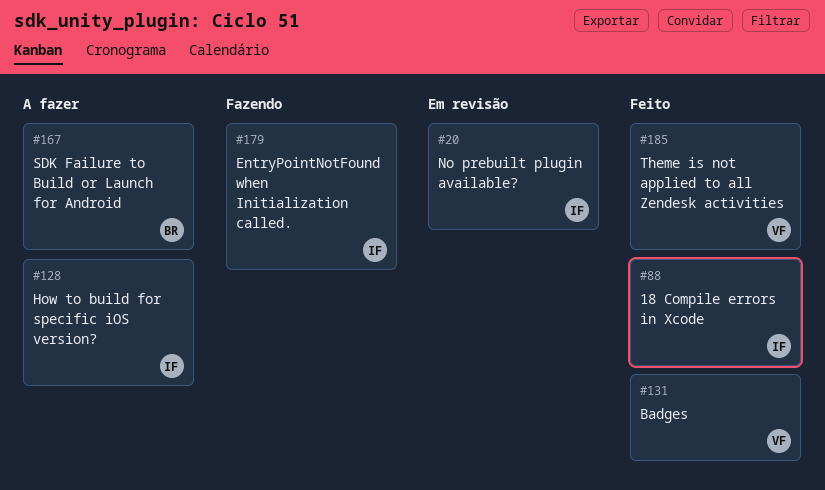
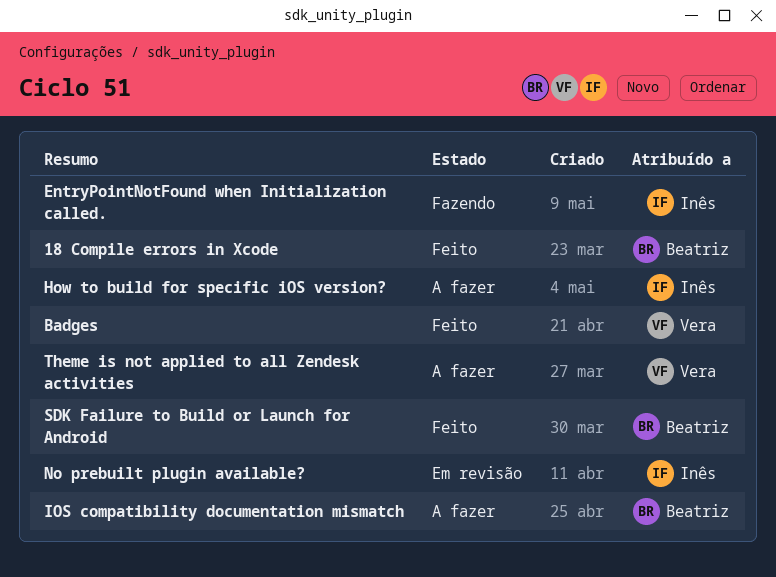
18 Compile errors in Xcode, owner: Inês -> Beatriz
IOS compatibility documentation mismatch: none -> present
SDK Failure to Build or Launch for Android, status: A fazer -> Feito
Theme is not applied to all Zendesk activities, status: Feito -> A fazer

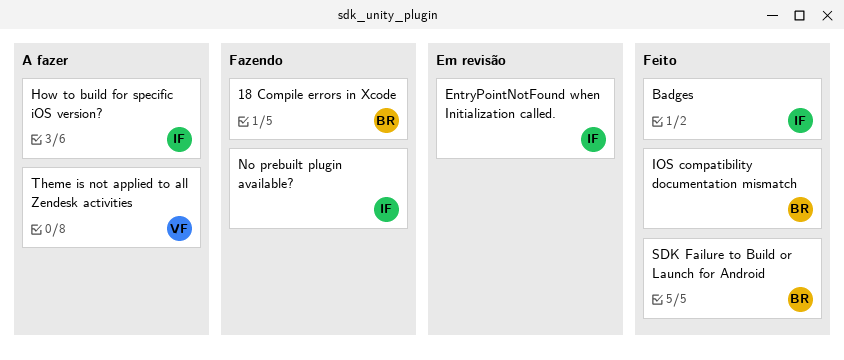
18 Compile errors in Xcode, status: Feito -> Fazendo
Badges, owner: Vera -> Inês
EntryPointNotFound when Initialization called., status: Fazendo -> Em revisão
IOS compatibility documentation mismatch, status: A fazer -> Feito
No prebuilt plugin available?, status: Em revisão -> Fazendo

